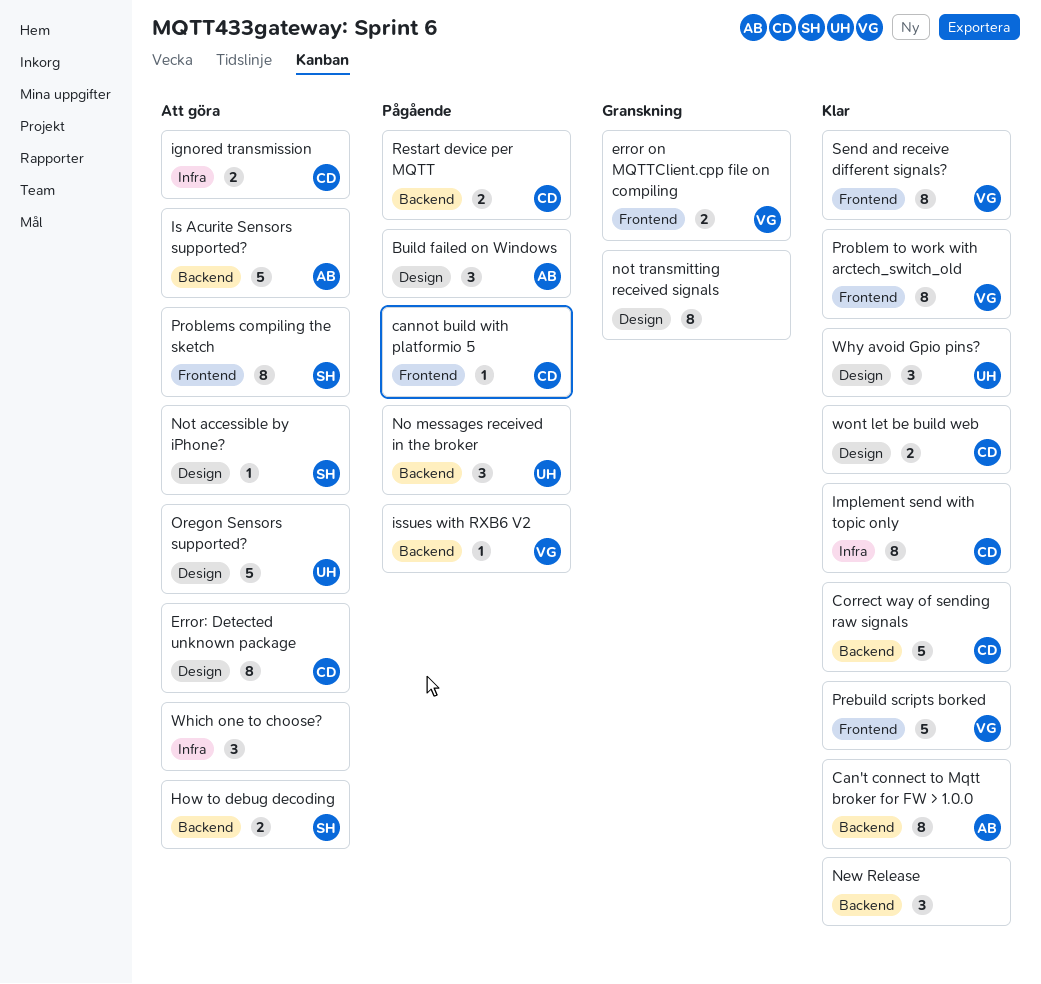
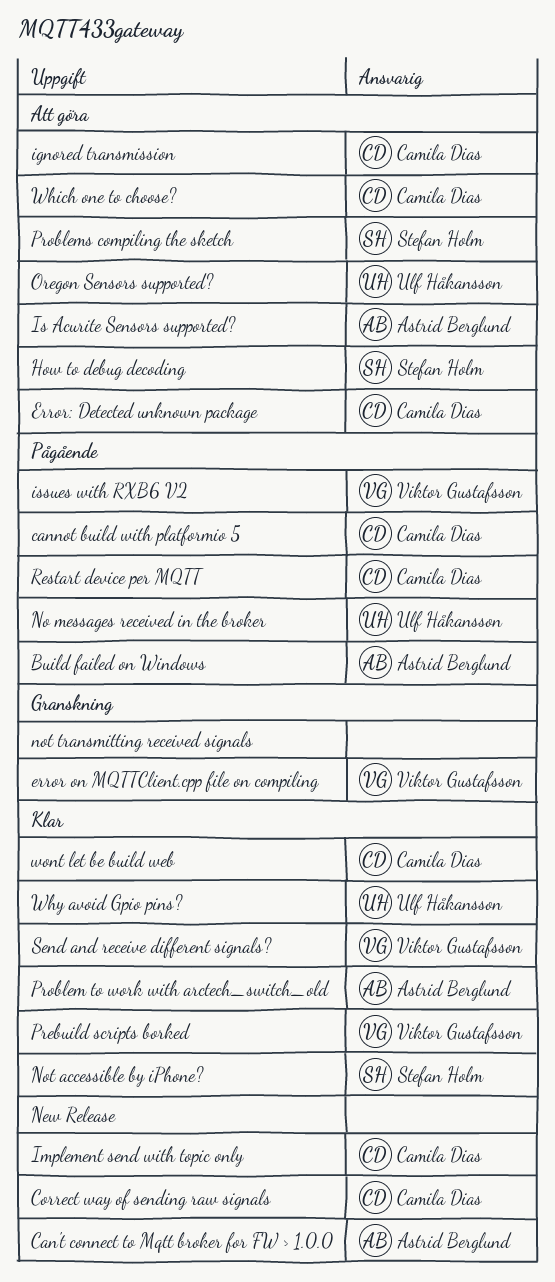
Not accessible by iPhone?, status: Att göra -> Klar
Problem to work with arctech_switch_old, owner: Viktor Gustafsson -> Astrid Berglund
Which one to choose?, owner: none -> Camila Dias

